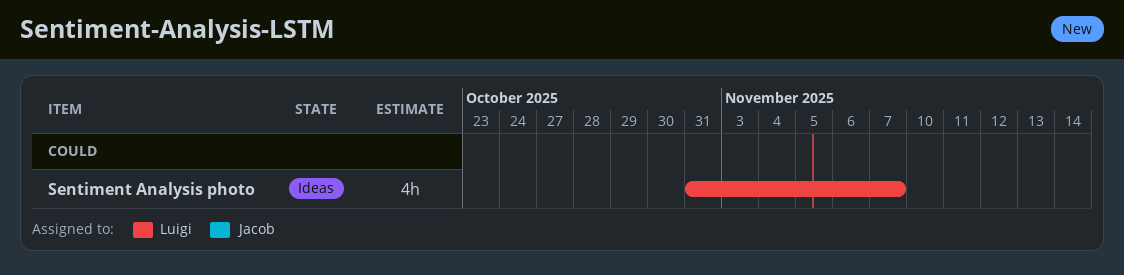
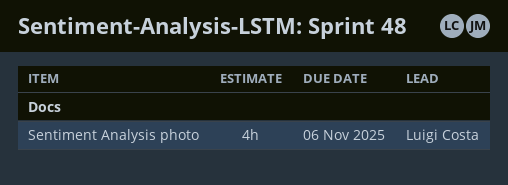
Sentiment Analysis photo, due: Nov 7 -> Nov 6

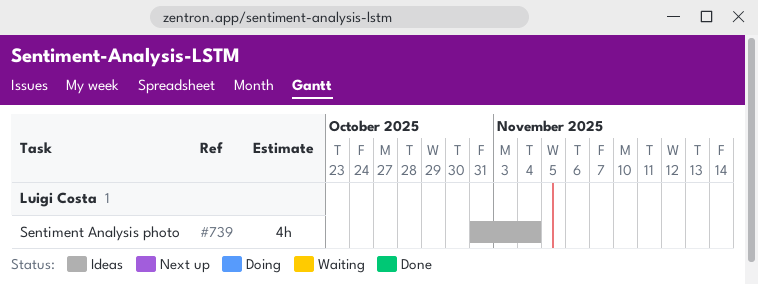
Sentiment Analysis photo, due: Nov 6 -> Nov 4

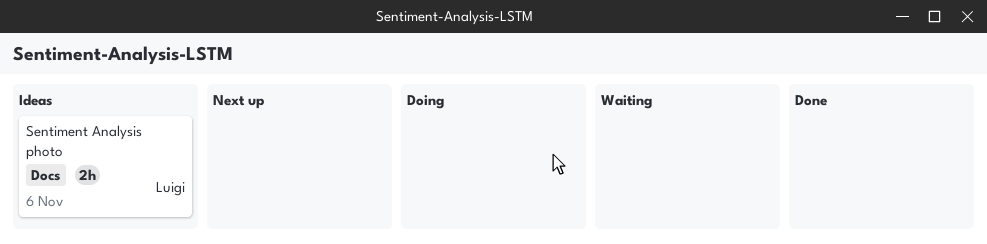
Sentiment Analysis photo, estimate: 4h -> 2h
Sentiment Analysis photo, due: Nov 4 -> Nov 6

